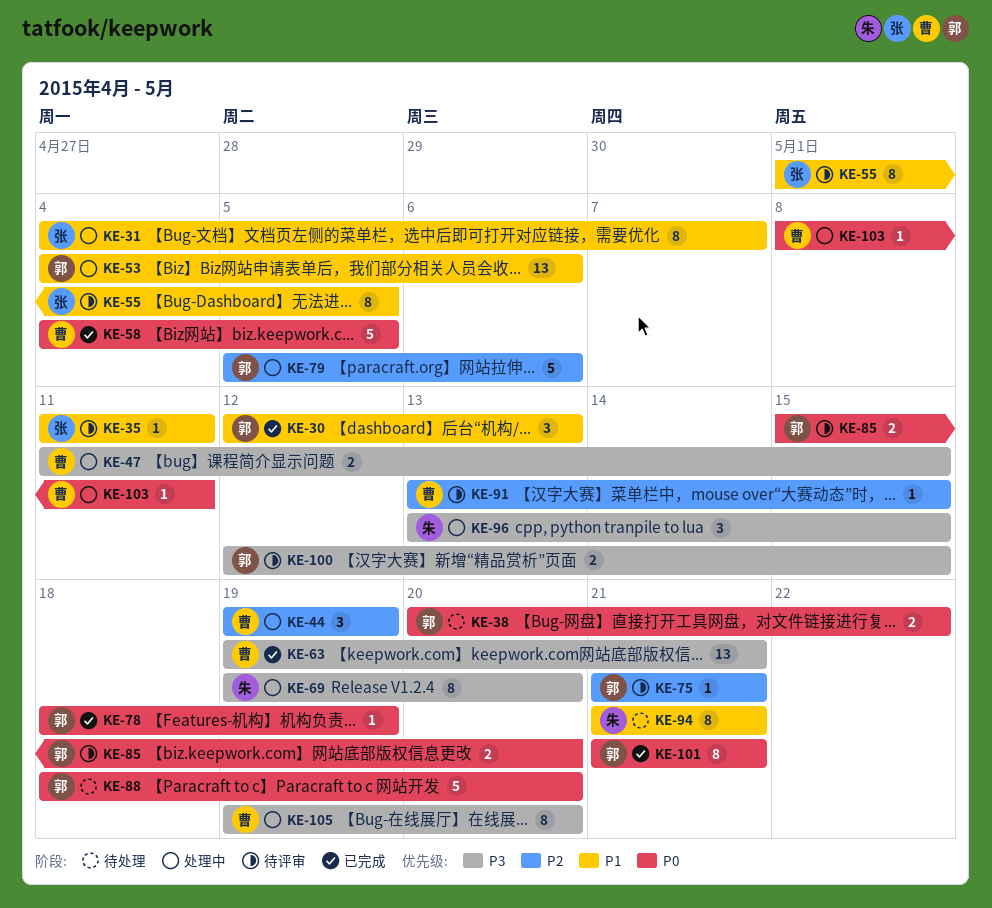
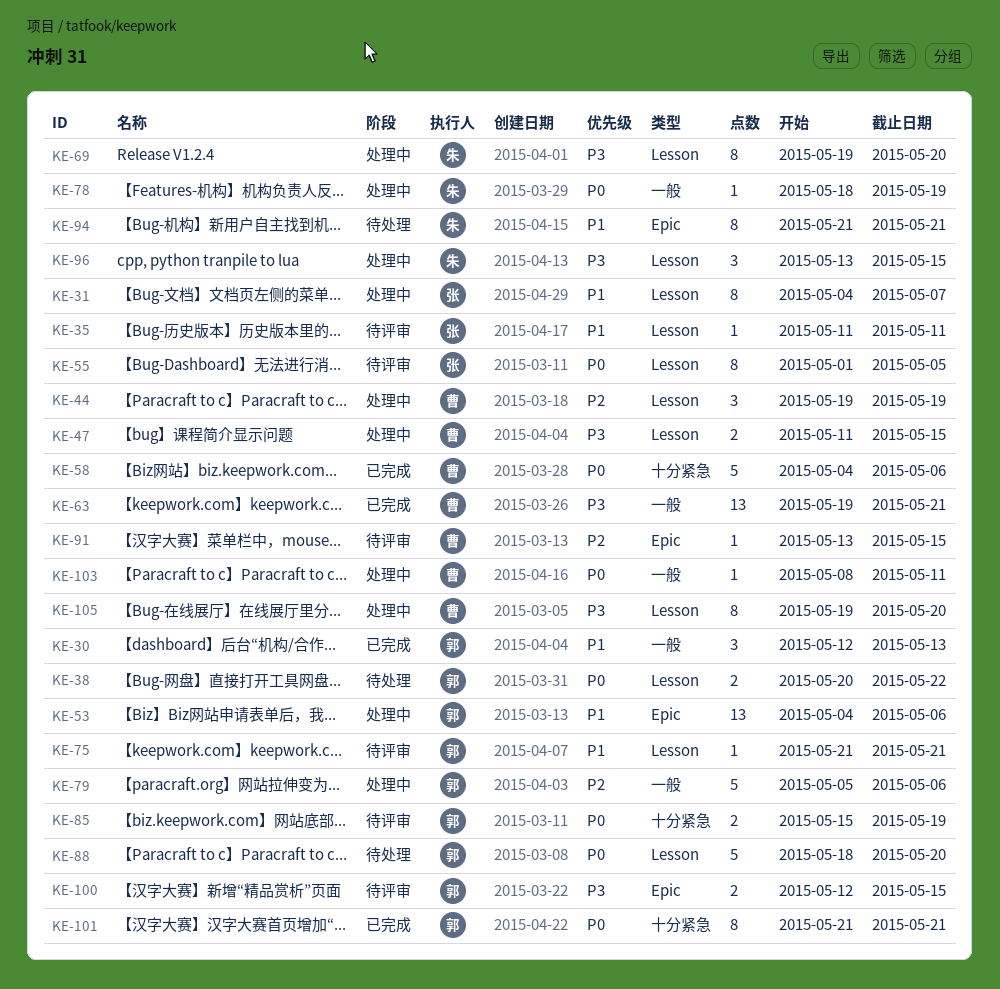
KE-55, priority: P1 -> P0
KE-58, due: May 5 -> May 6
KE-75, priority: P2 -> P1
KE-78, status: 已完成 -> 处理中
KE-78, owner: 郭 -> 朱
KE-85, due: May 20 -> May 19

